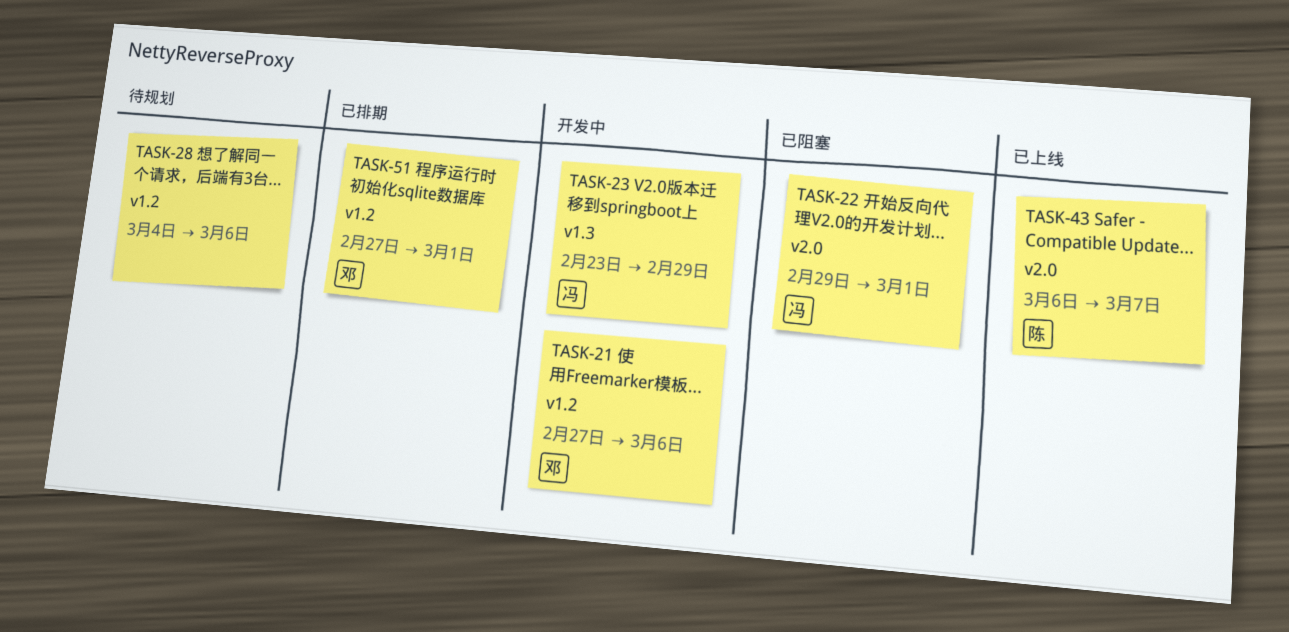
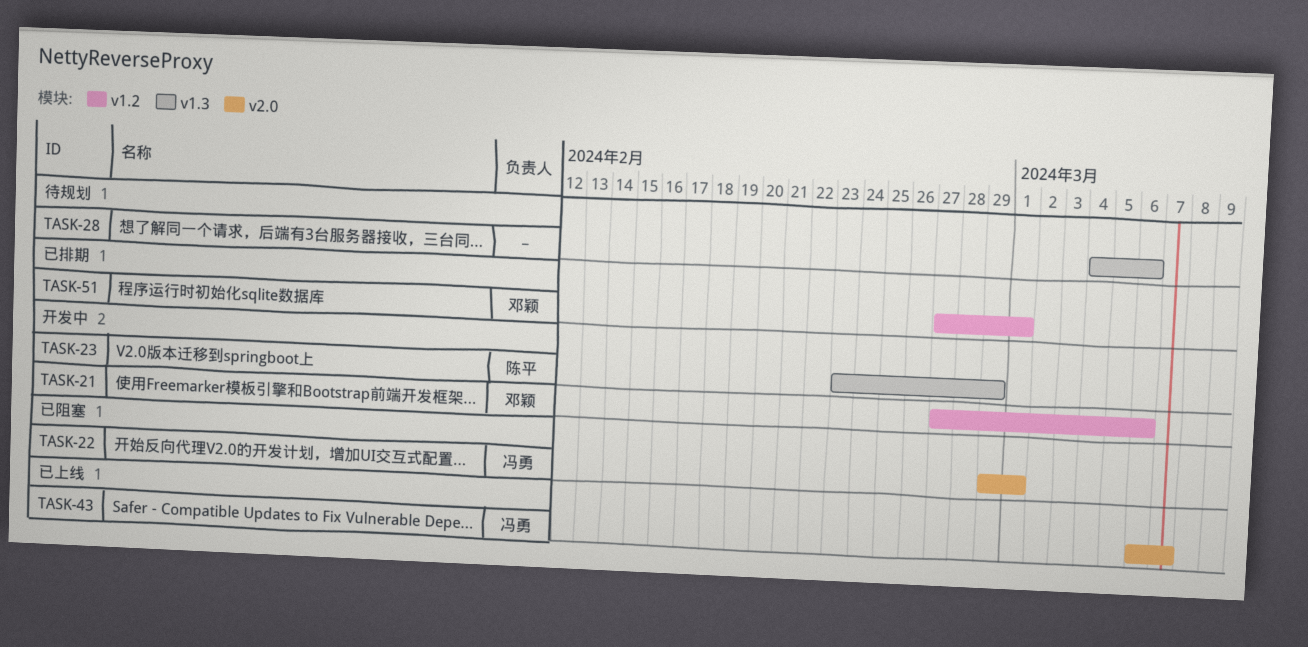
TASK-23, owner: 冯勇 -> 陈平
TASK-28, label: v1.2 -> v1.3
TASK-43, owner: 陈平 -> 冯勇

